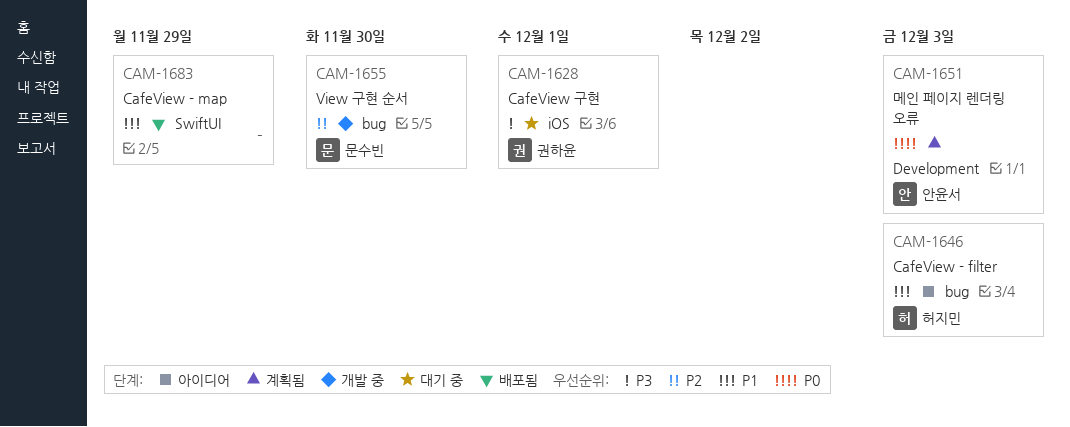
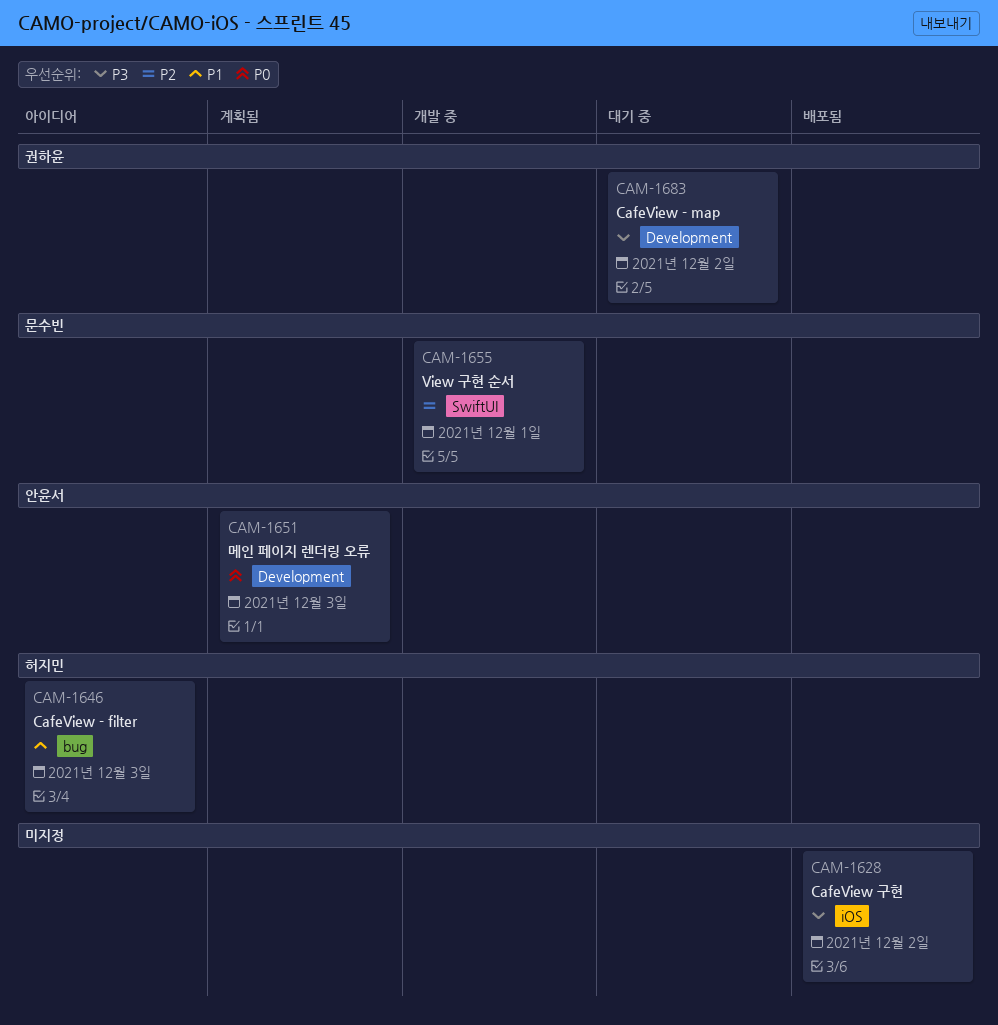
CAM-1628, status: 대기 중 -> 배포됨
CAM-1628, owner: 권하윤 -> none
CAM-1628, due: Dec 1 -> Dec 2
CAM-1655, label: bug -> SwiftUI
CAM-1655, due: Nov 30 -> Dec 1
CAM-1683, status: 배포됨 -> 대기 중
CAM-1683, owner: none -> 권하윤
CAM-1683, priority: P1 -> P3
CAM-1683, label: SwiftUI -> Development
CAM-1683, due: Nov 29 -> Dec 2

